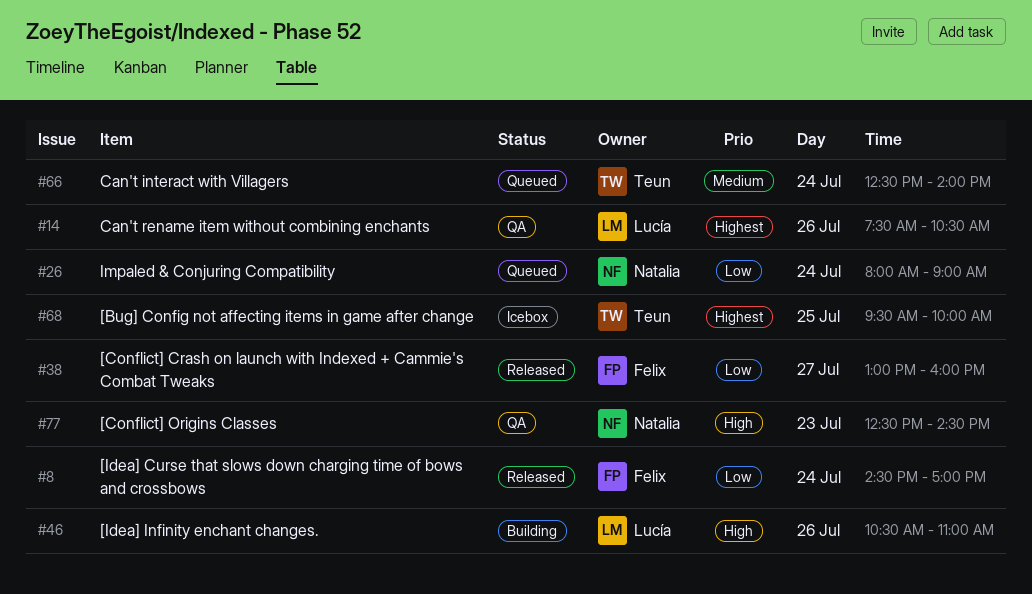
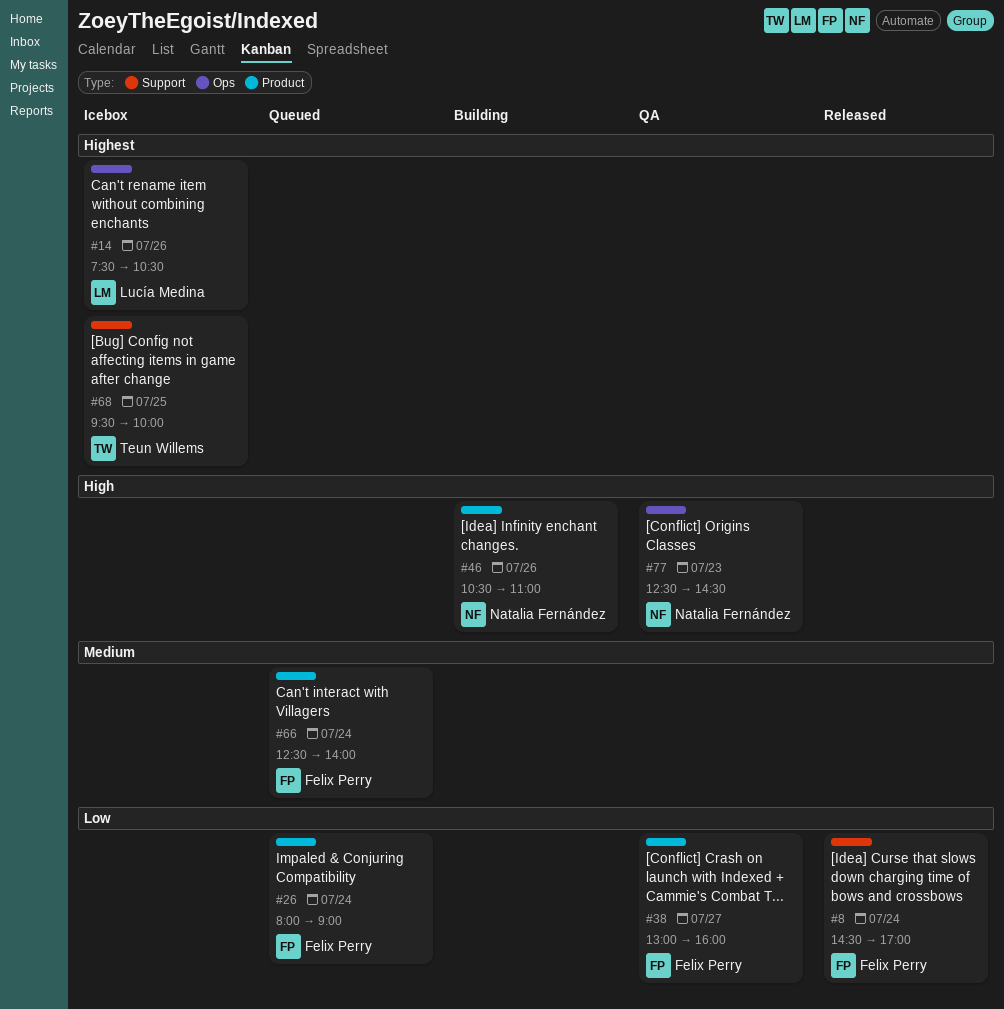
#14, status: QA -> Icebox
#26, owner: Natalia Fernández -> Felix Perry
#38, status: Released -> QA
#46, owner: Lucía Medina -> Natalia Fernández
#66, owner: Teun Willems -> Felix Perry

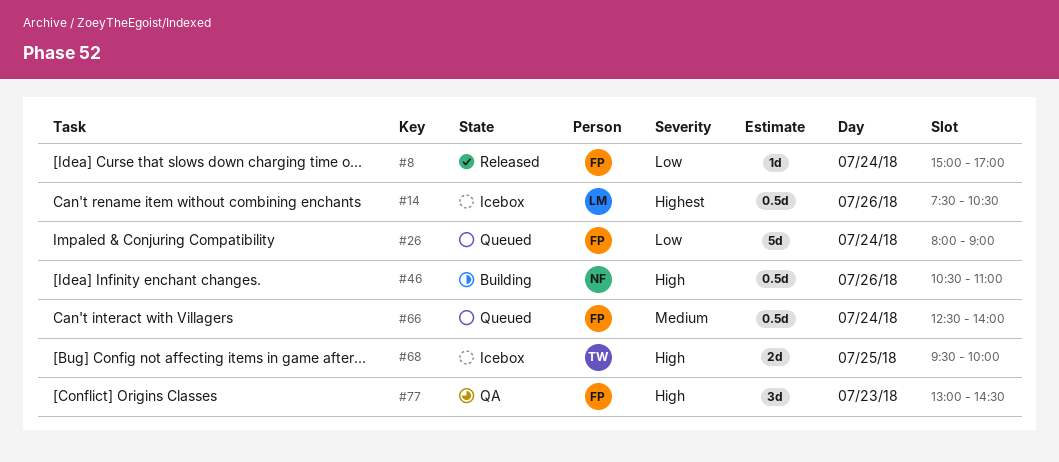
#8, begins: 14:30 -> 15:00
#38: present -> none
#68, priority: Highest -> High
#77, owner: Natalia Fernández -> Felix Perry
#77, begins: 12:30 -> 13:00

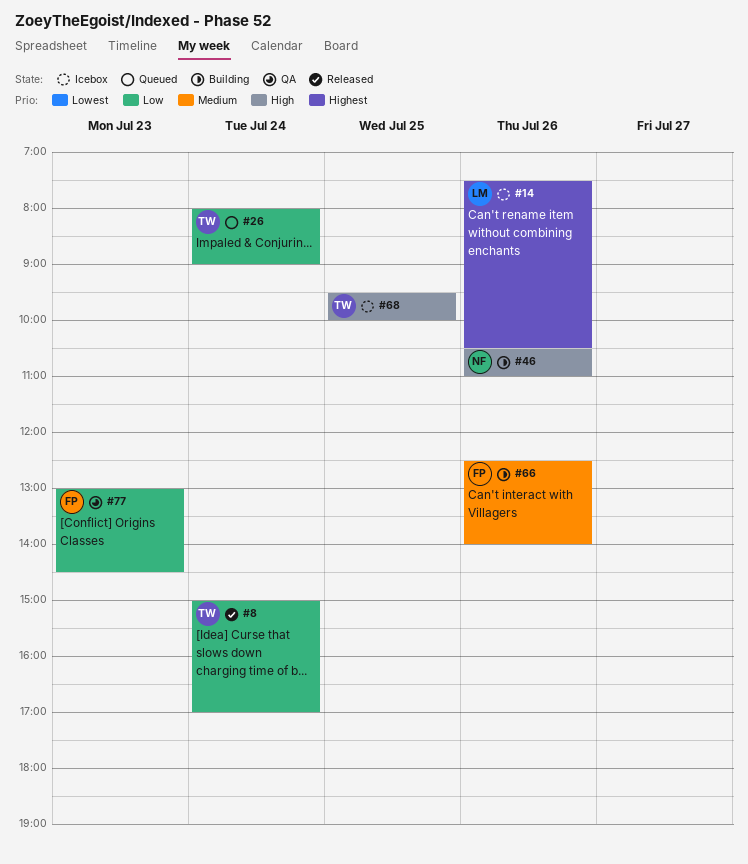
#8, owner: FP -> TW
#26, owner: FP -> TW
#66, status: Queued -> Building
#66, day: Jul 24 -> Jul 26
#77, priority: High -> Low

